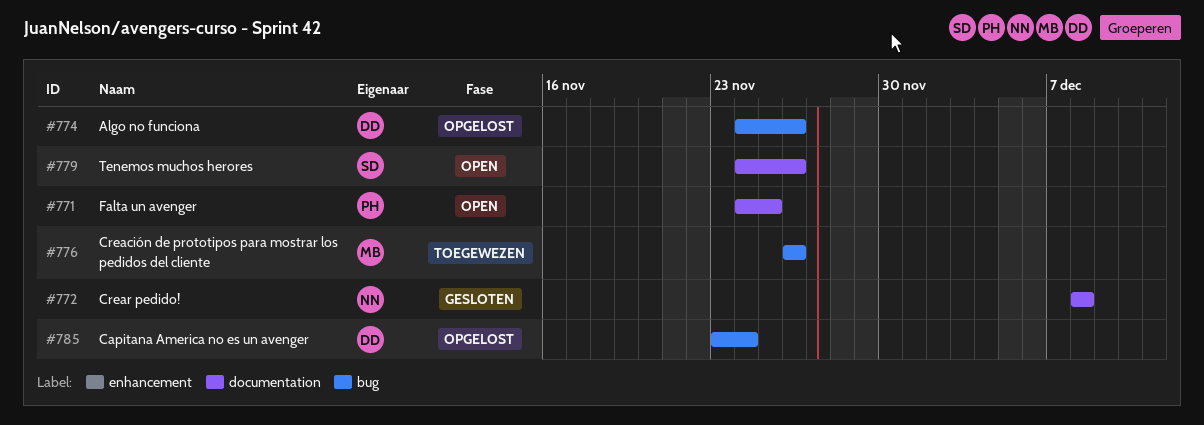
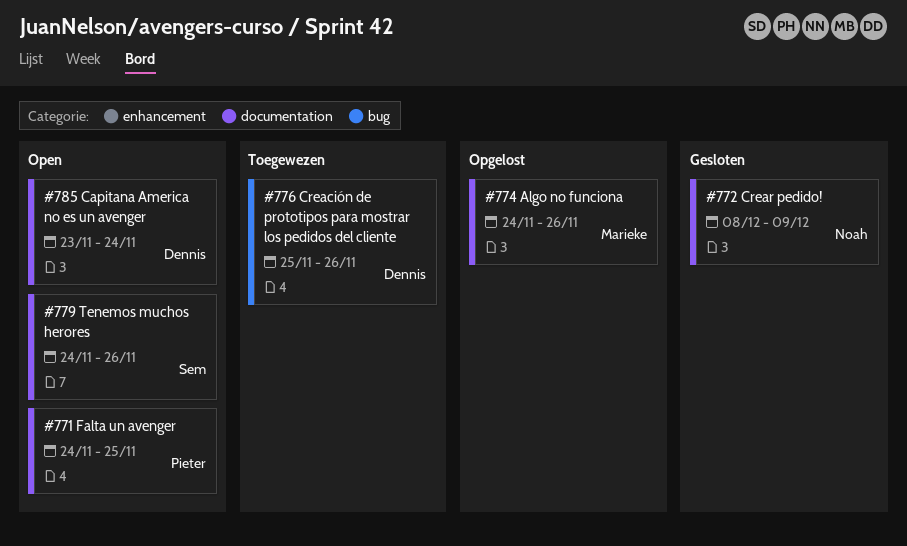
#772, due: Dec 8 -> Dec 9
#774, owner: Dennis -> Marieke
#774, label: bug -> documentation
#776, owner: Marieke -> Dennis
#776, start: Nov 26 -> Nov 25
#785, status: Opgelost -> Open
#785, label: bug -> documentation

